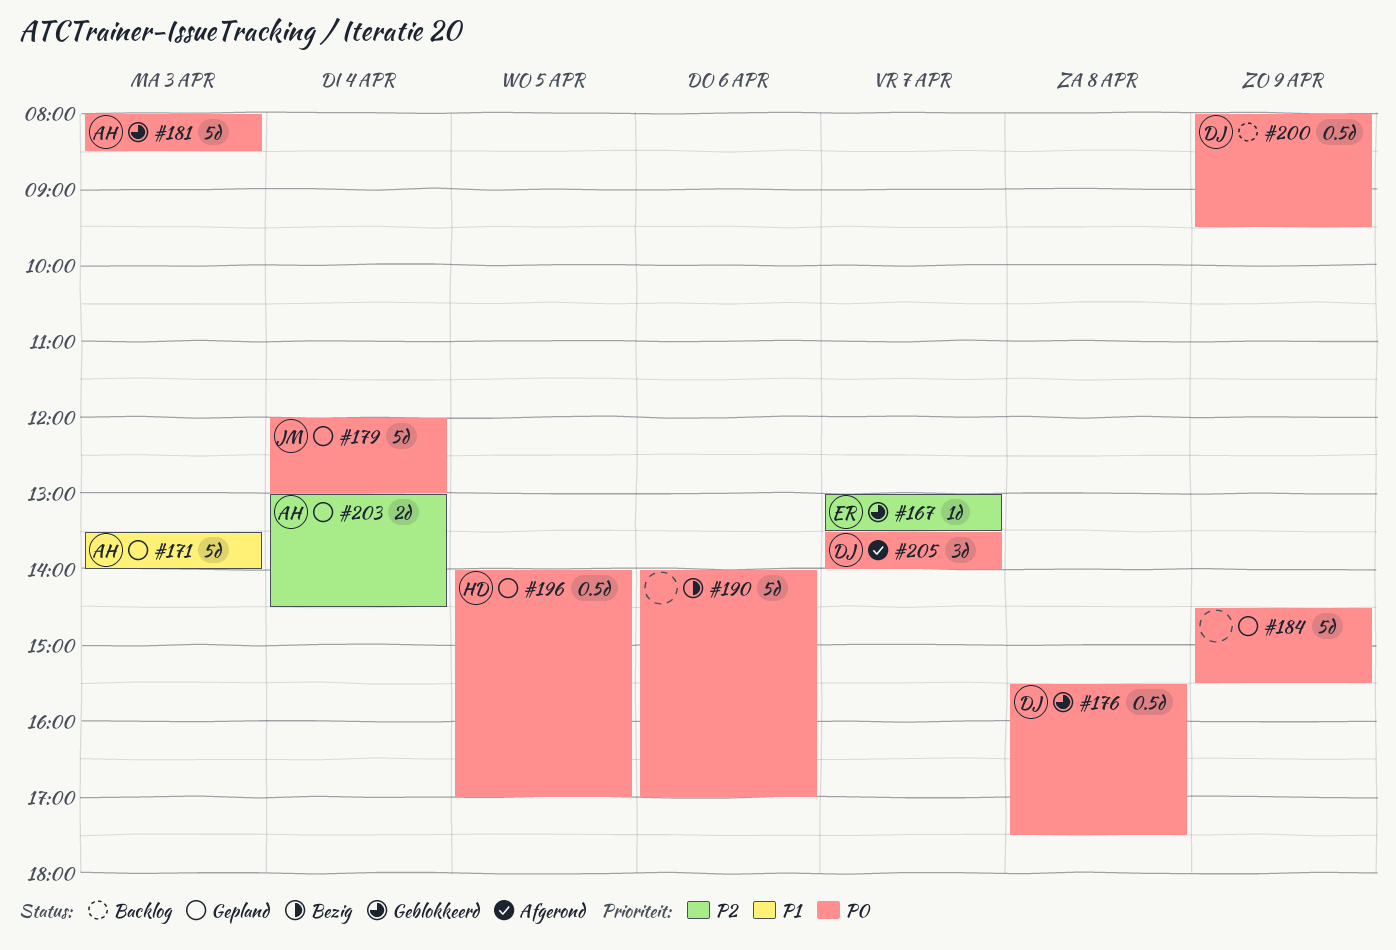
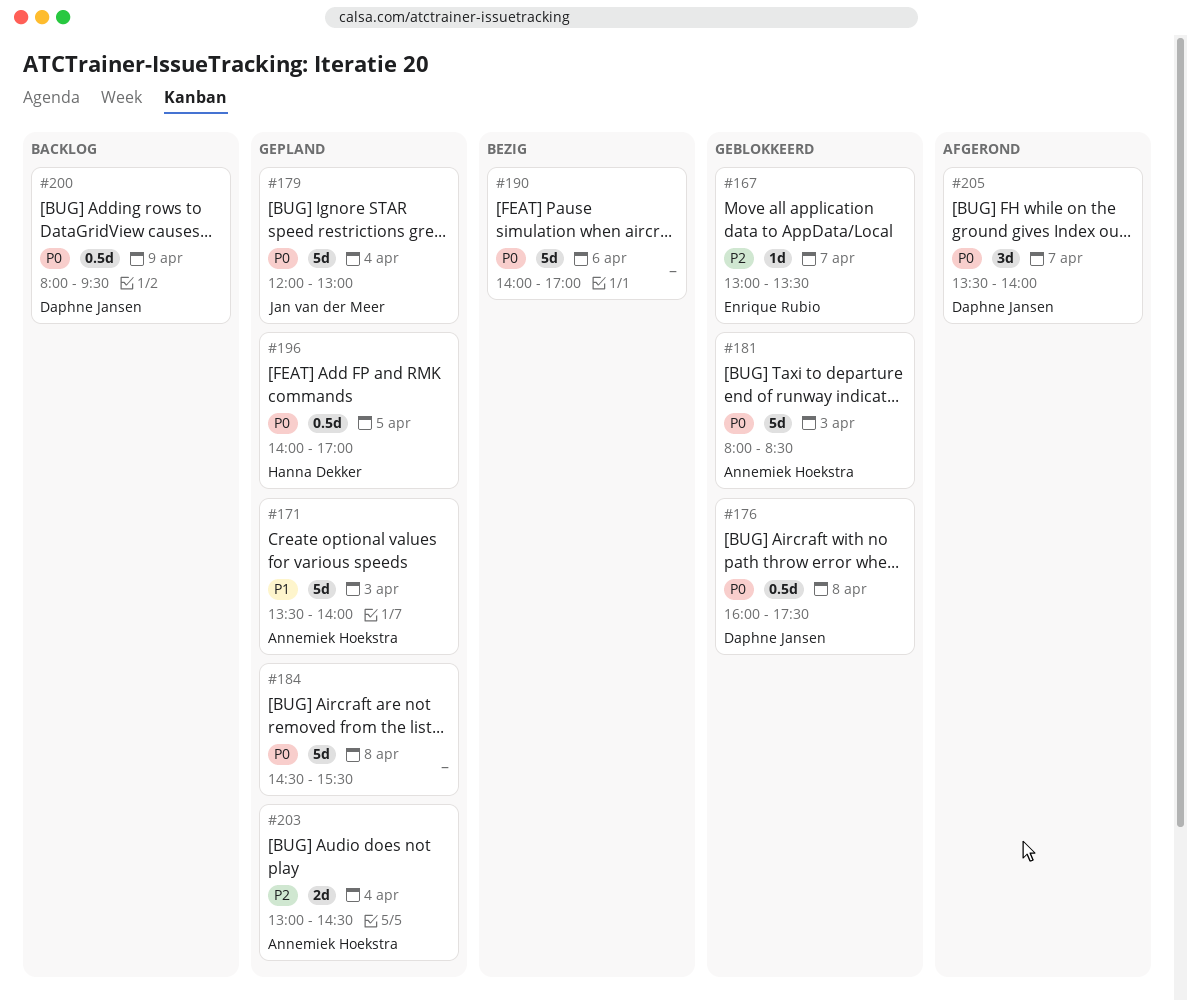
#176, begins: 15:30 -> 16:00
#184, day: Apr 9 -> Apr 8

